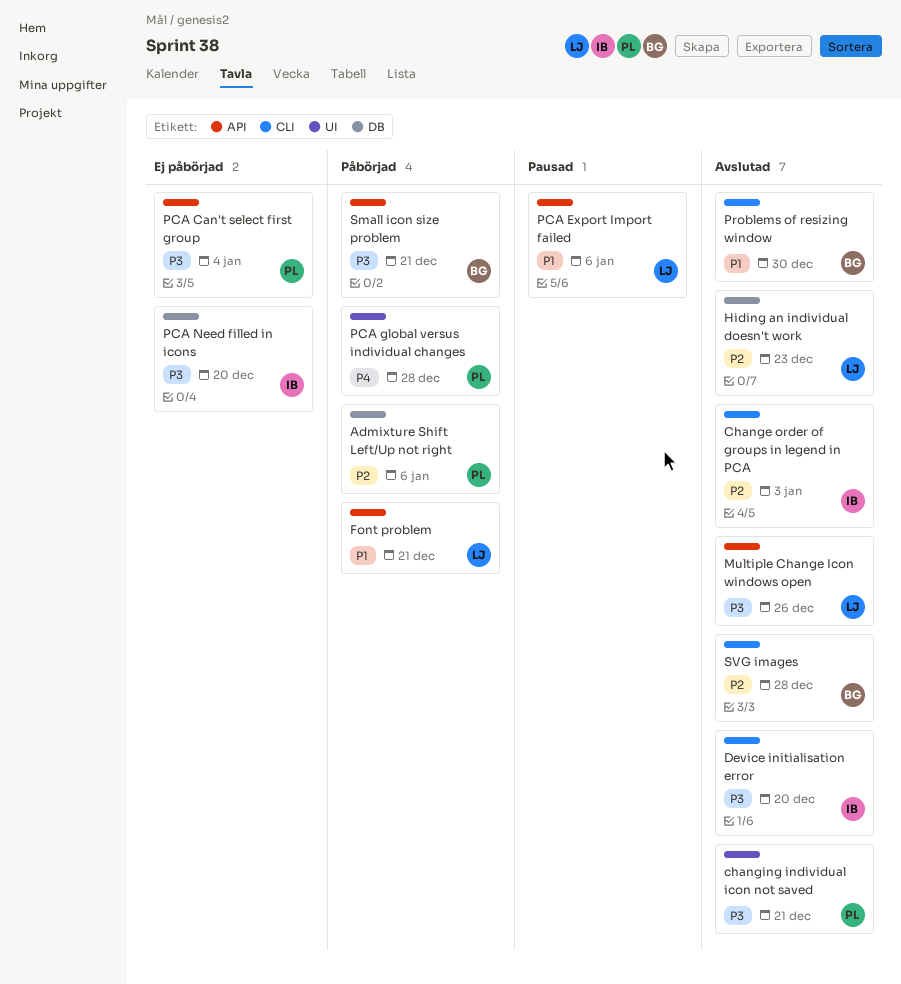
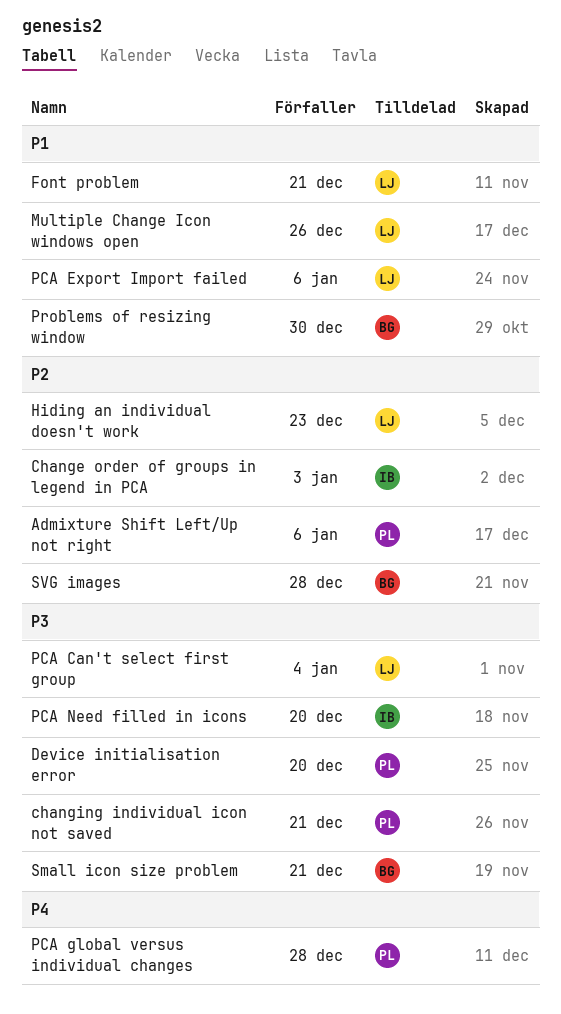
Device initialisation error, owner: IB -> PL
Multiple Change Icon windows open, priority: P3 -> P1
PCA Can't select first group, owner: PL -> LJ

